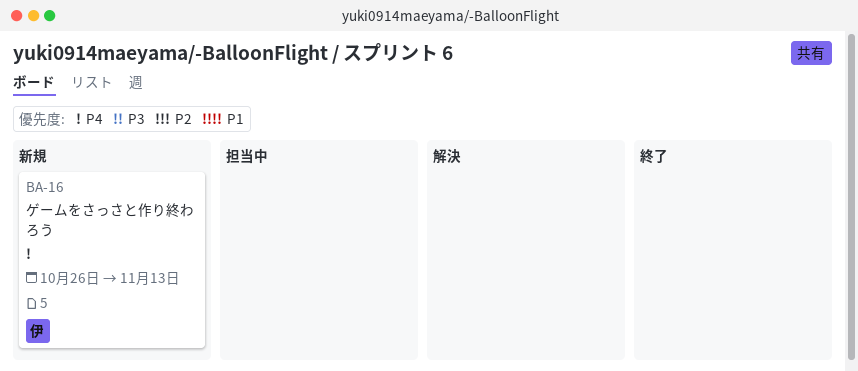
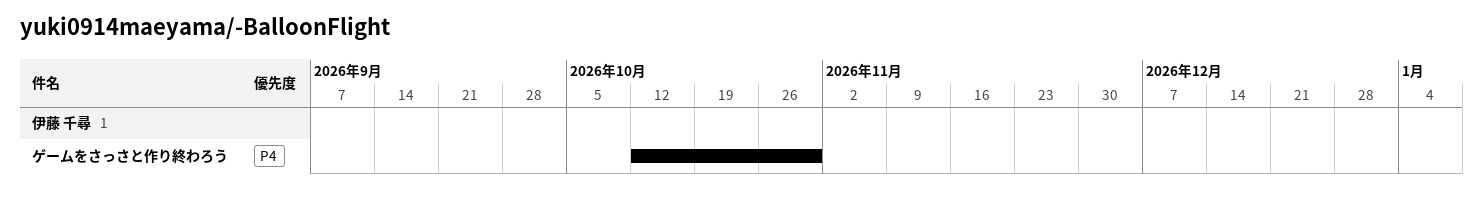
ゲームをさっさと作り終わろう, start: Oct 26 -> Oct 12
ゲームをさっさと作り終わろう, due: Nov 13 -> Oct 30

